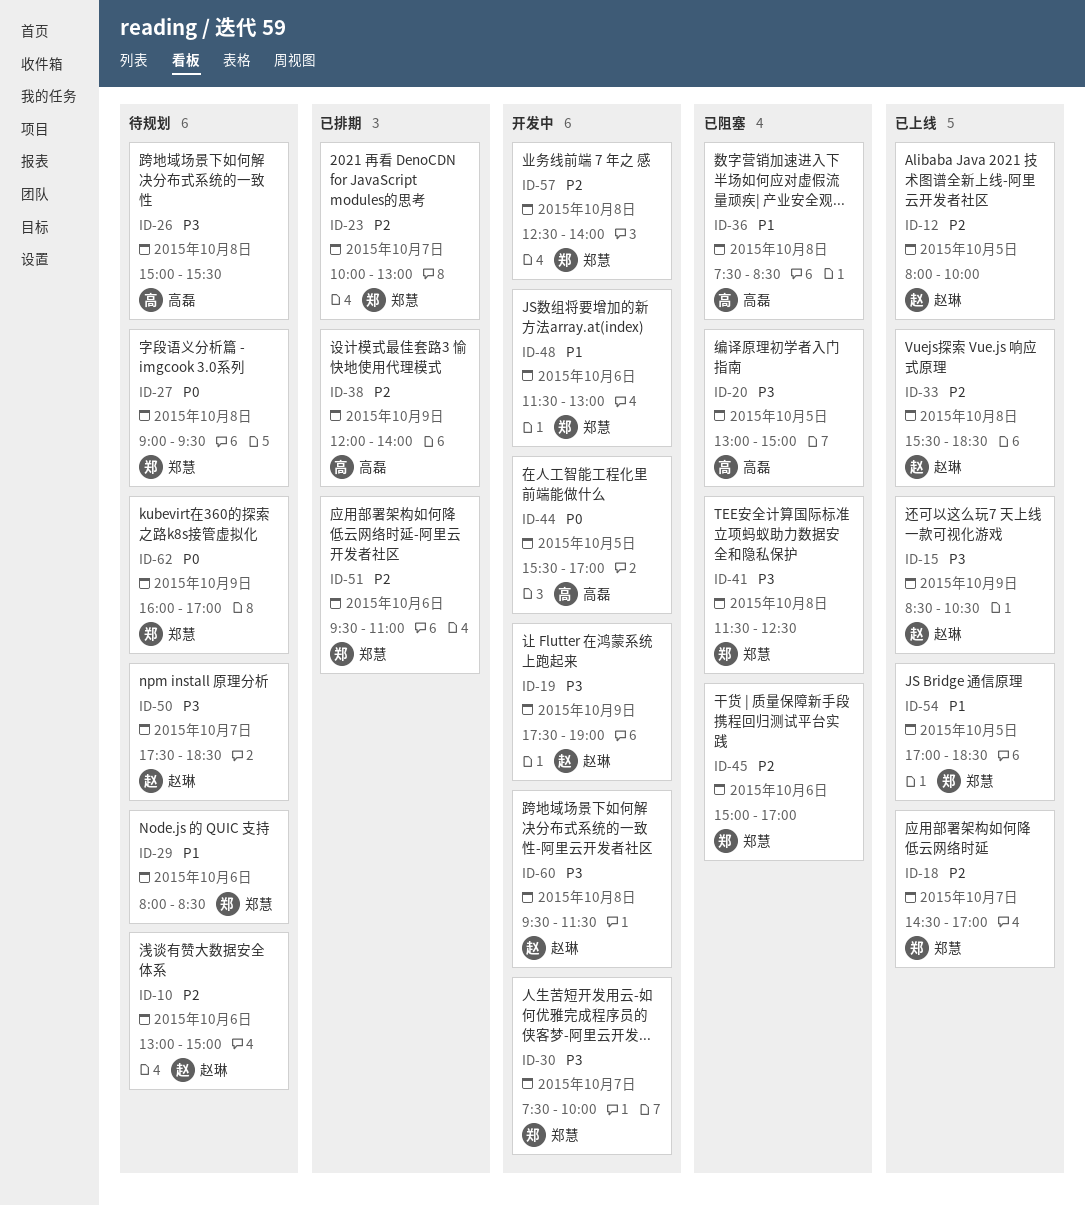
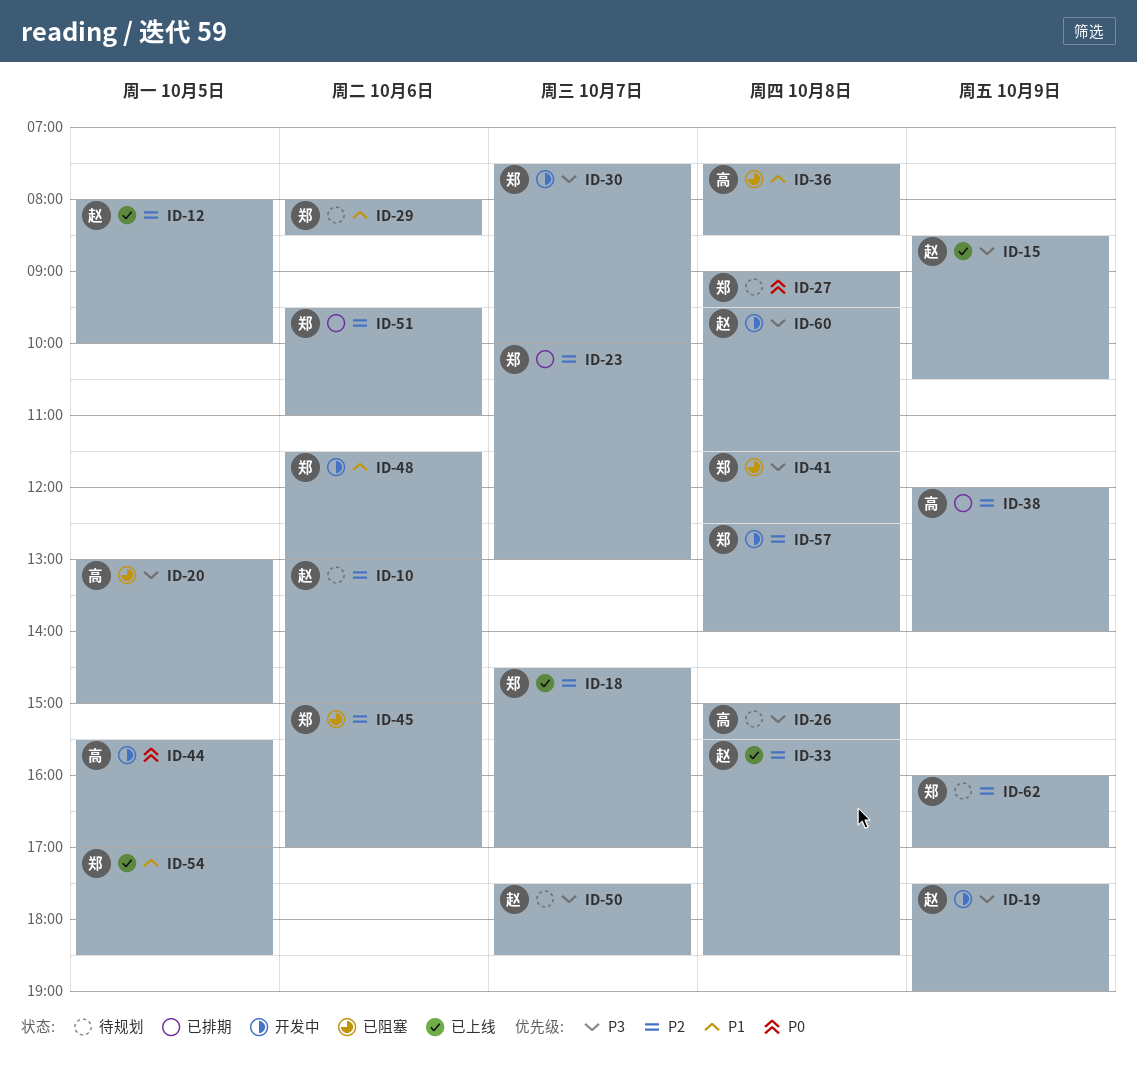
ID-62, priority: P0 -> P2

